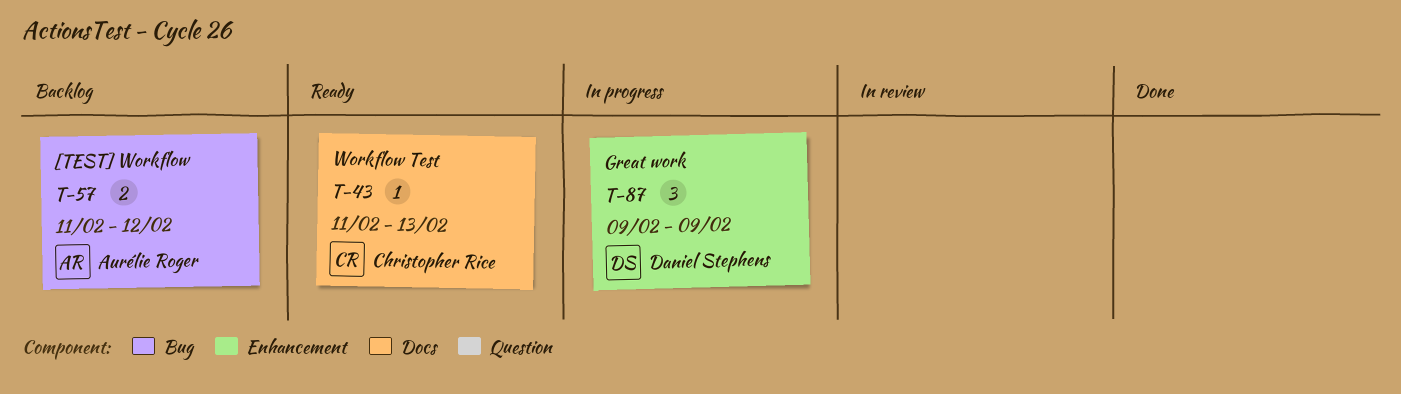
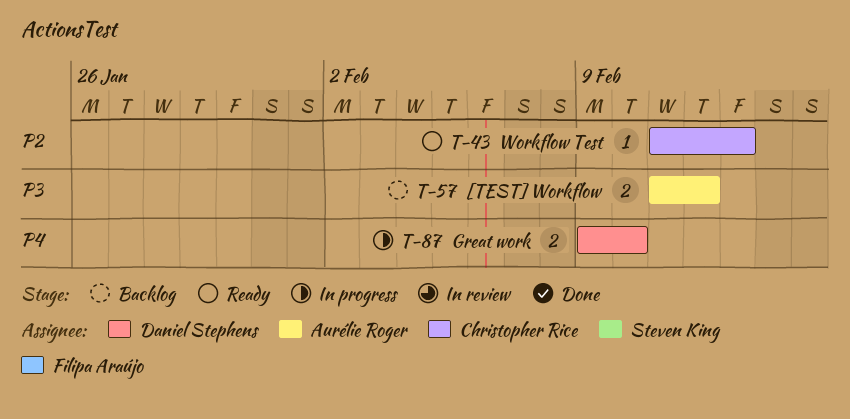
T-87, estimate: 3 -> 2
T-87, due: Feb 9 -> Feb 10

